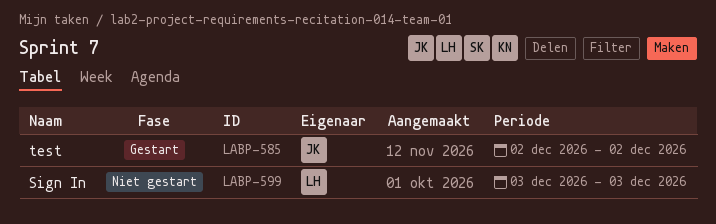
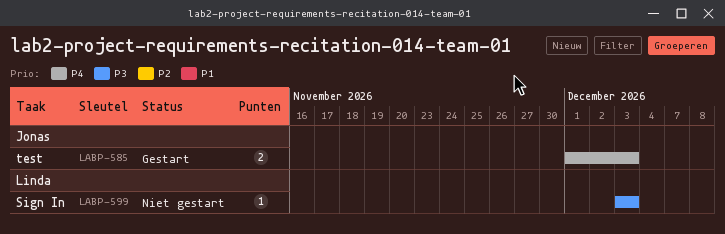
LABP-585, start: Dec 2 -> Dec 1
LABP-585, due: Dec 2 -> Dec 3

